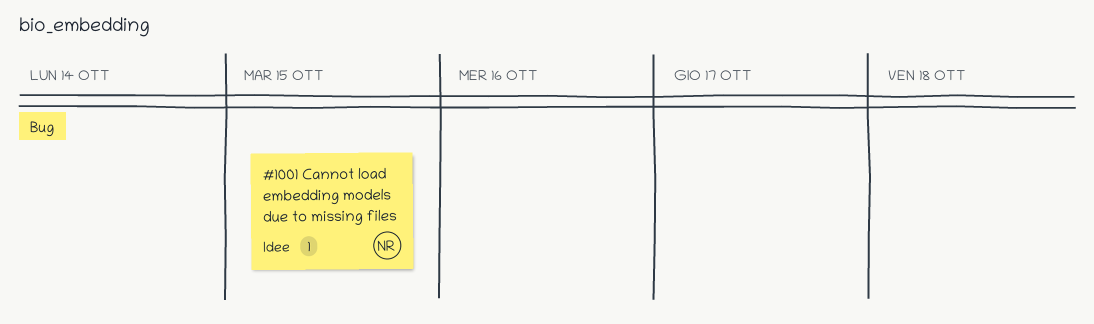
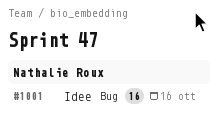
#1001, estimate: 1 -> 16
#1001, due: Oct 15 -> Oct 16

